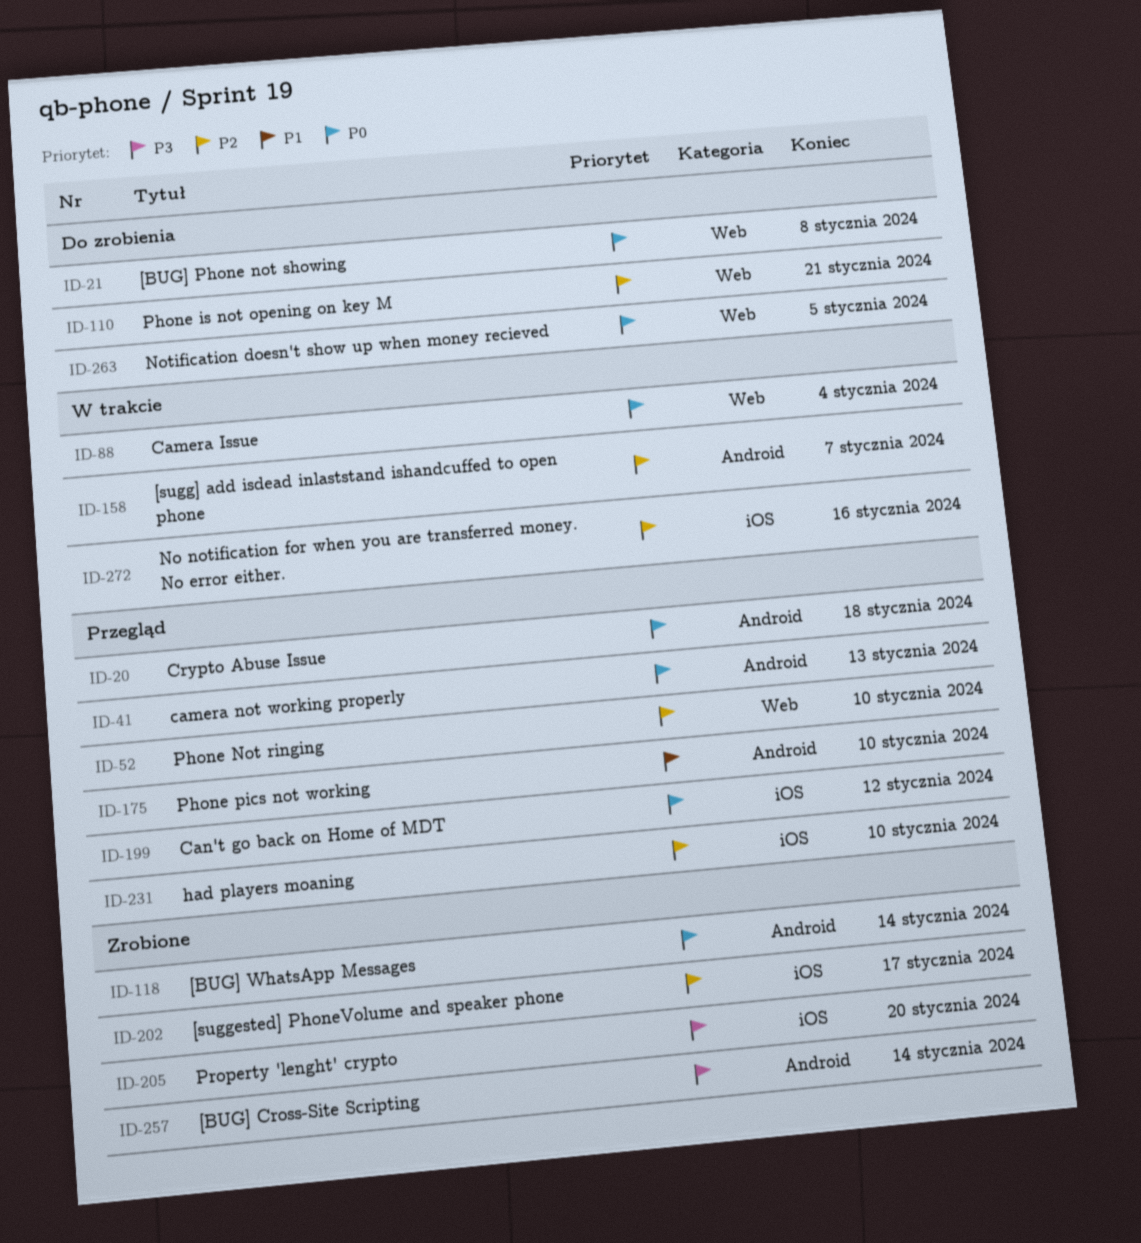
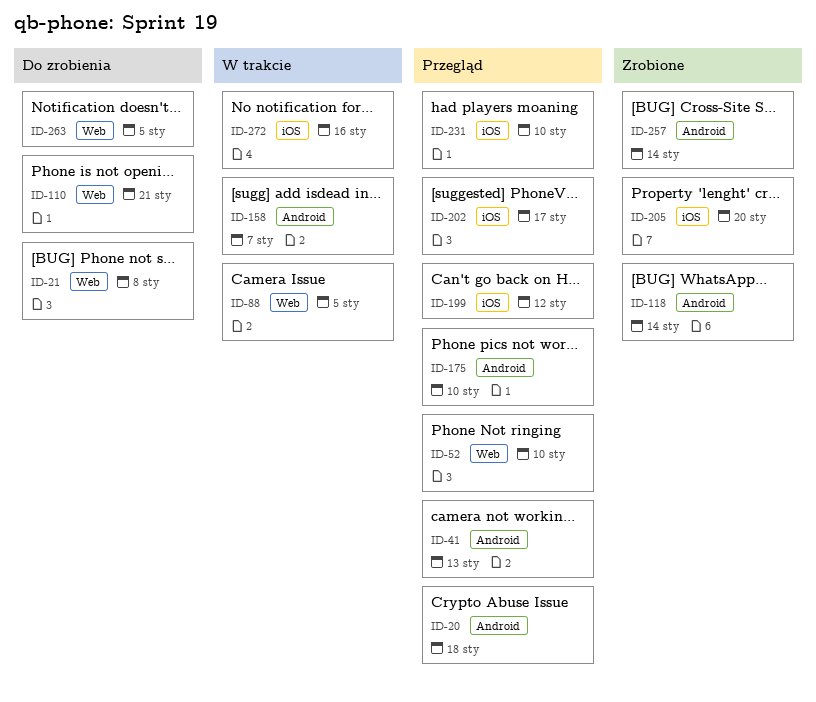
ID-88, due: Jan 4 -> Jan 5
ID-202, status: Zrobione -> Przegląd

